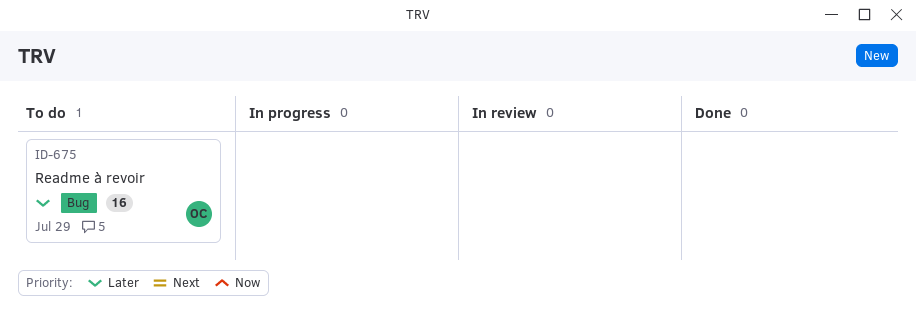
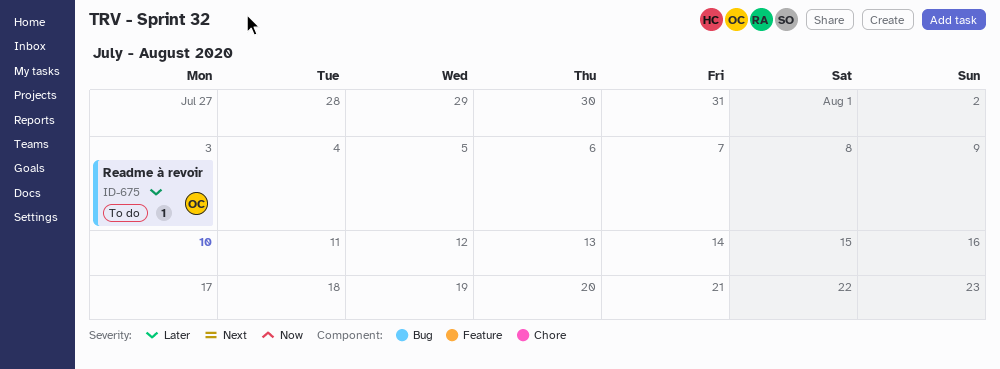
ID-675, estimate: 16 -> 1
ID-675, due: Jul 29 -> Aug 3

